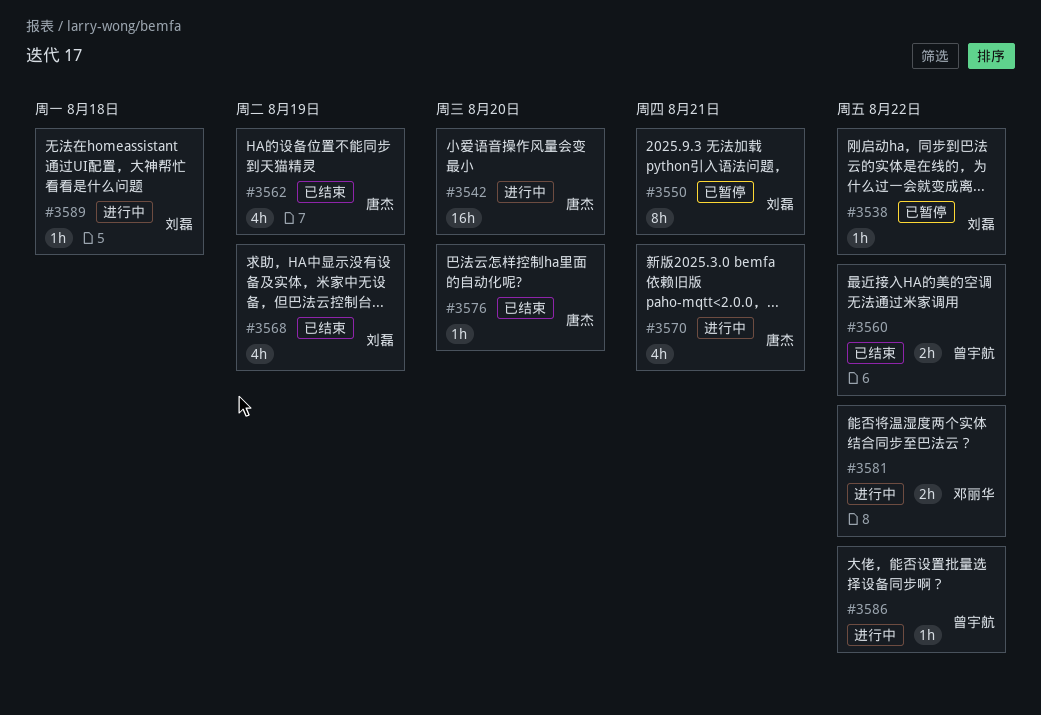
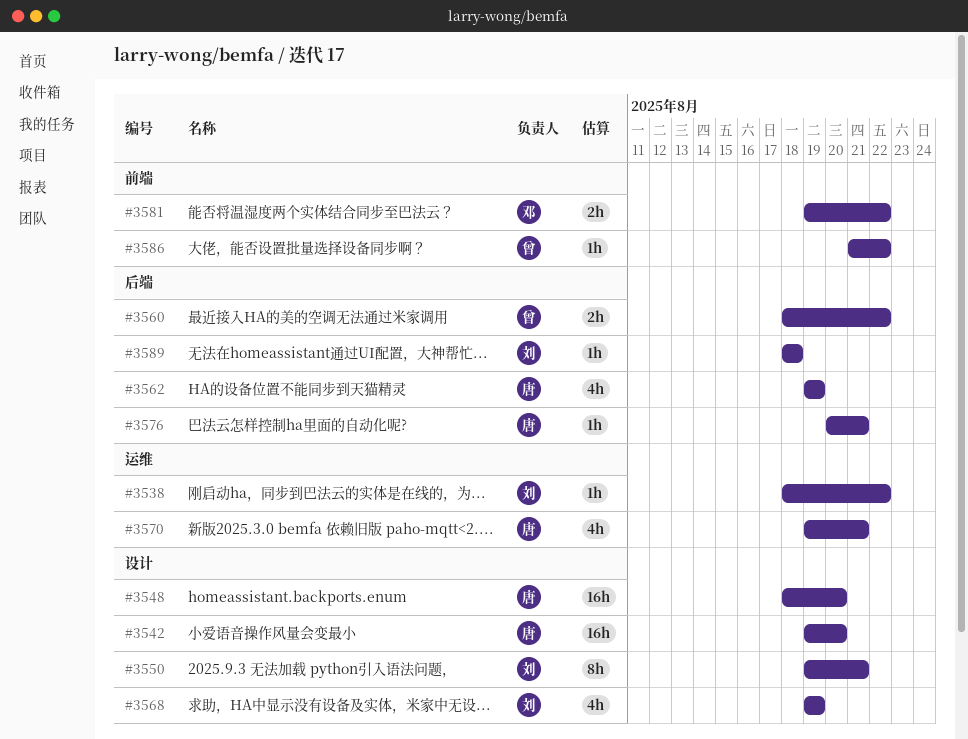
#3548: none -> present
#3576, due: Aug 20 -> Aug 21

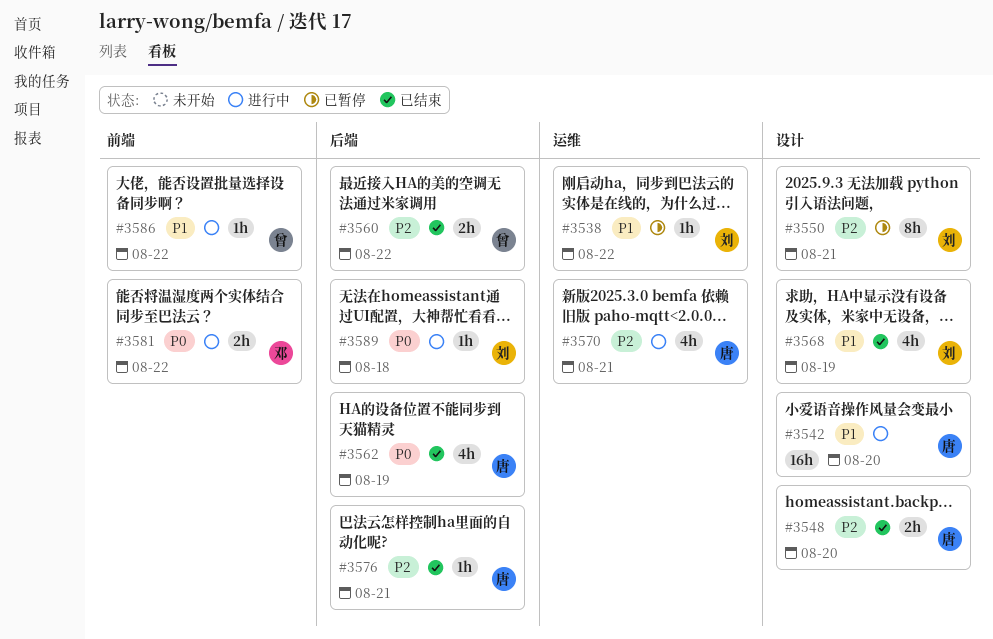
#3548, estimate: 16h -> 2h

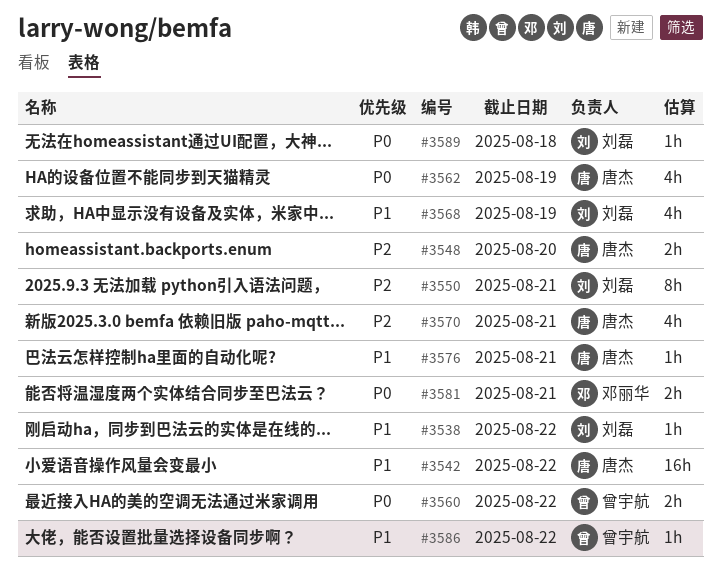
#3542, due: Aug 20 -> Aug 22
#3560, priority: P2 -> P0
#3576, priority: P2 -> P1
#3581, due: Aug 22 -> Aug 21

